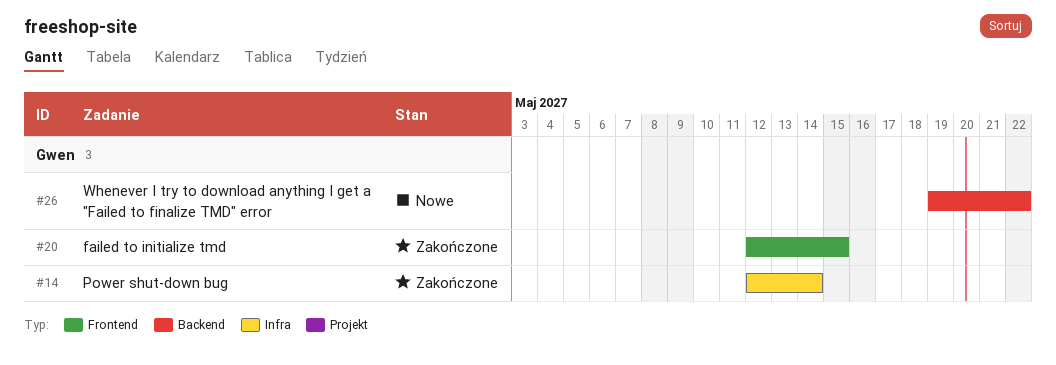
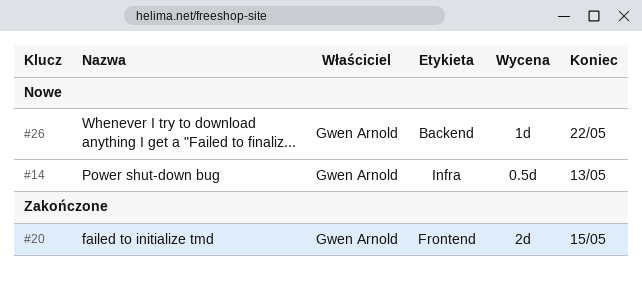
#14, status: Zakończone -> Nowe
#14, due: May 14 -> May 13

